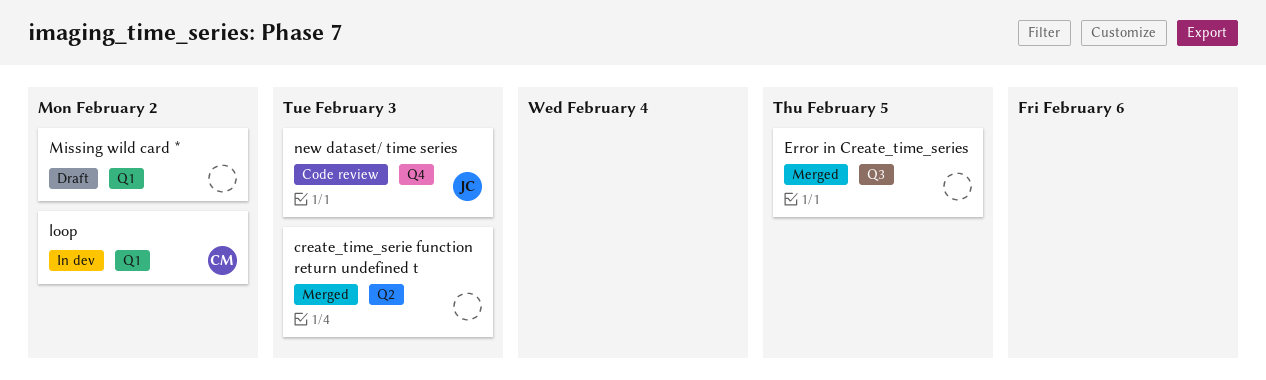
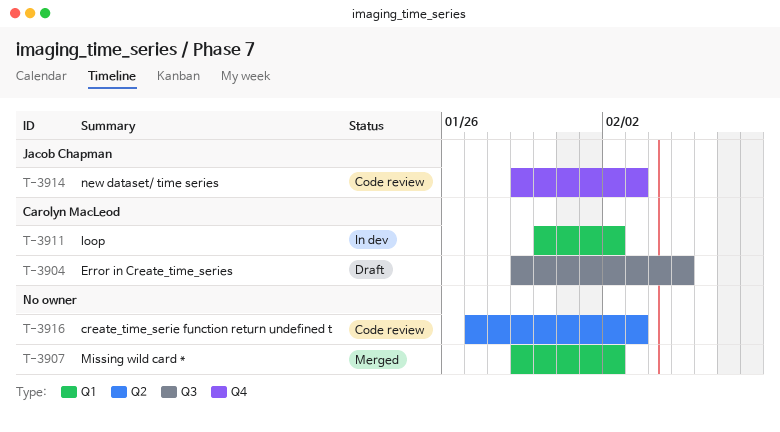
create_time_serie function return undefined t, status: Merged -> Code review
Error in Create_time_series, status: Merged -> Draft
Error in Create_time_series, owner: none -> Carolyn MacLeod
Missing wild card *, status: Draft -> Merged

